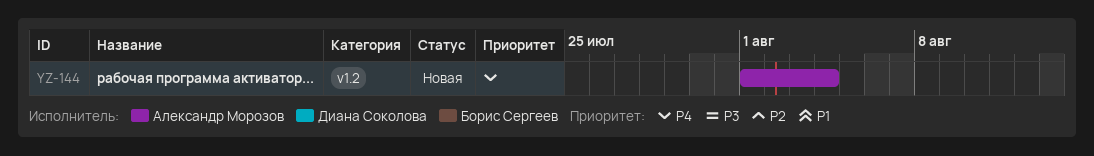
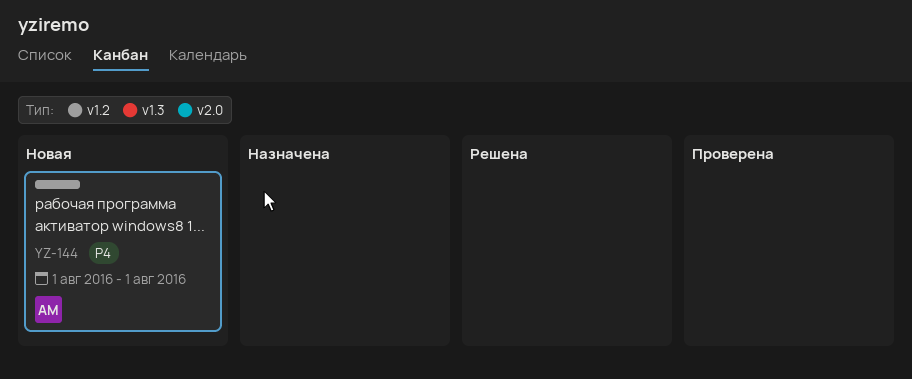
YZ-144, due: Aug 4 -> Aug 1

